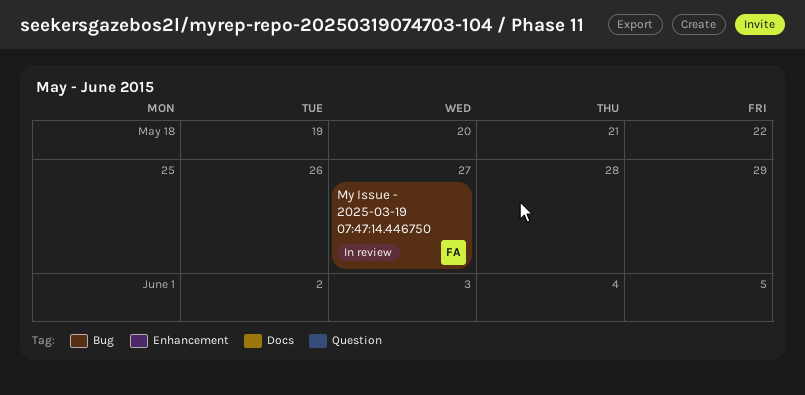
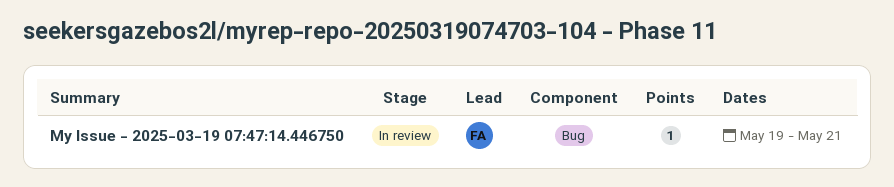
My Issue - 2025-03-19 07:47:14.446750, due: May 27 -> May 21

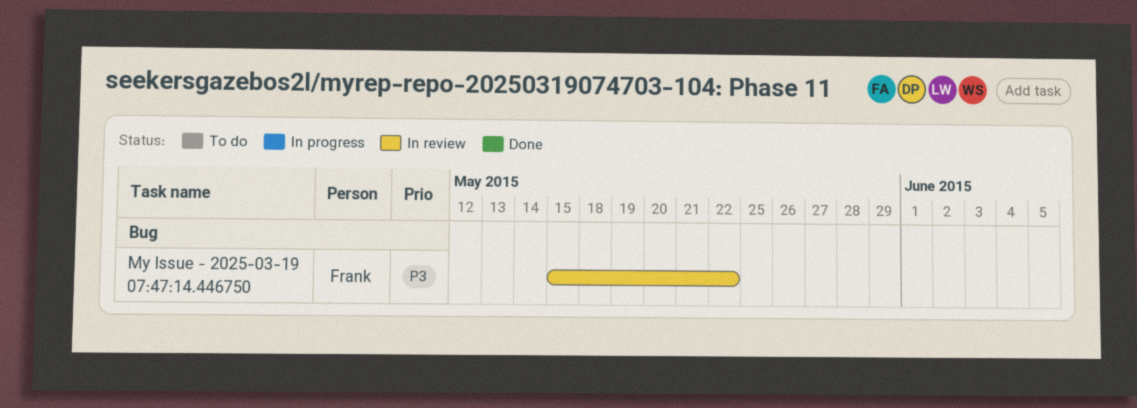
My Issue - 2025-03-19 07:47:14.446750, start: May 19 -> May 15
My Issue - 2025-03-19 07:47:14.446750, due: May 21 -> May 22

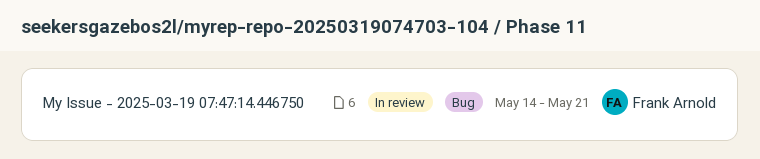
My Issue - 2025-03-19 07:47:14.446750, start: May 15 -> May 14
My Issue - 2025-03-19 07:47:14.446750, due: May 22 -> May 21

